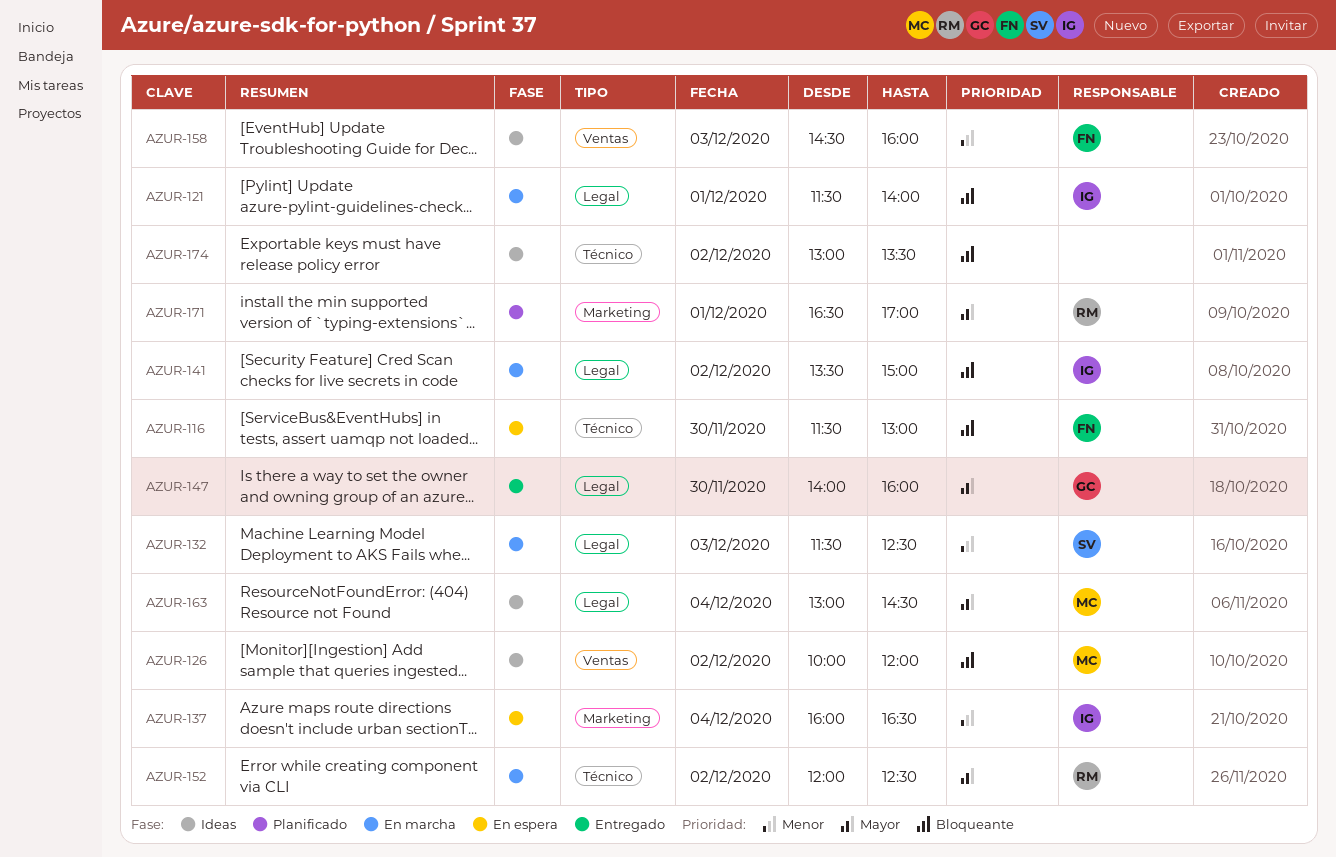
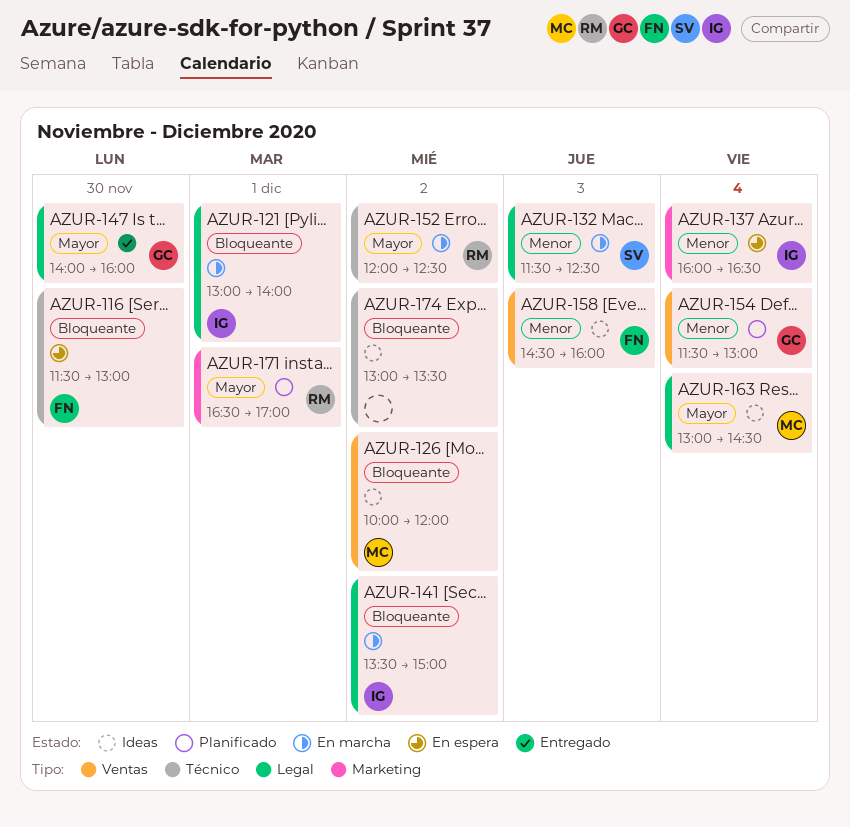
AZUR-121, begins: 11:30 -> 13:00
AZUR-154: none -> present

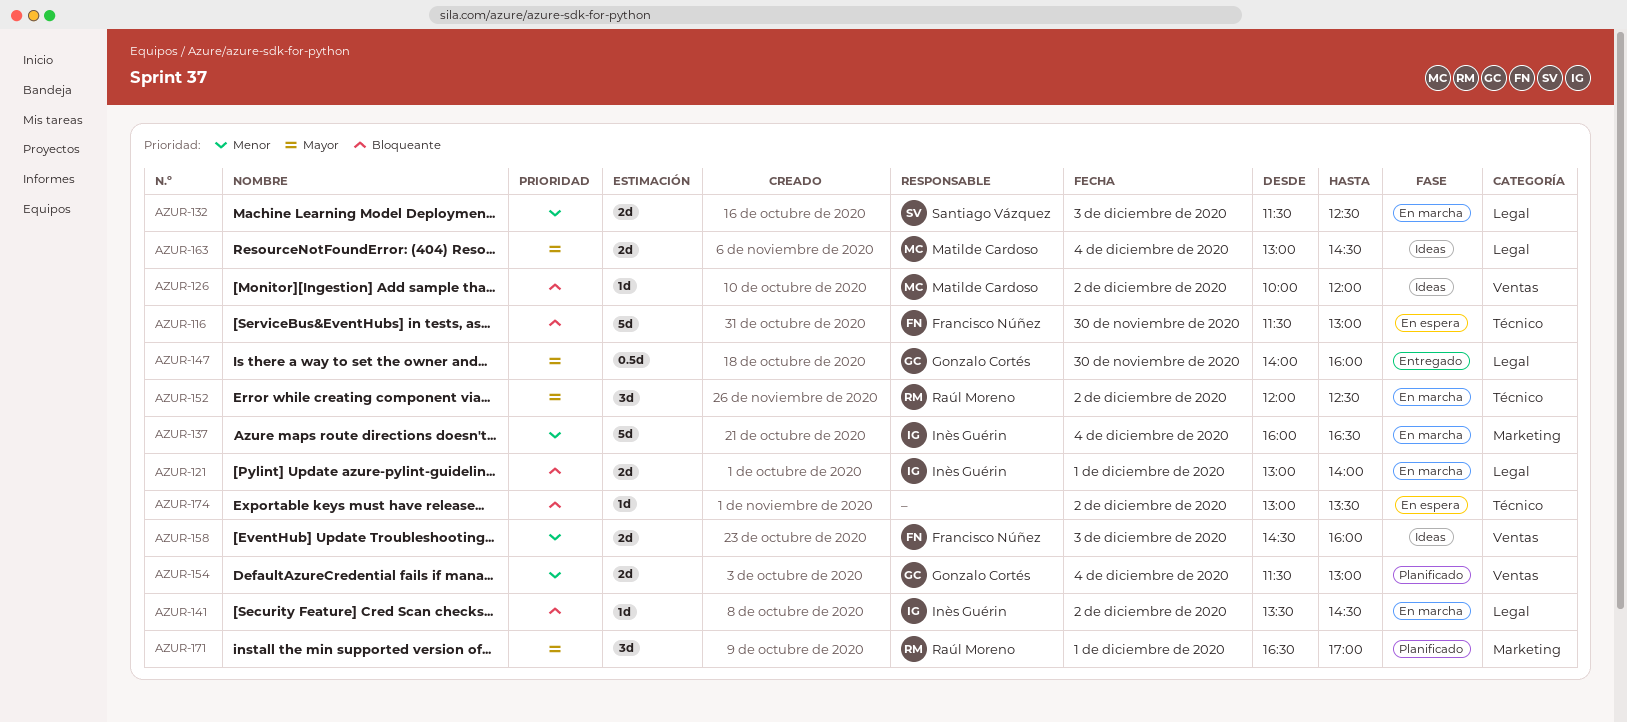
AZUR-137, status: En espera -> En marcha
AZUR-141, ends: 15:00 -> 14:30
AZUR-174, status: Ideas -> En espera

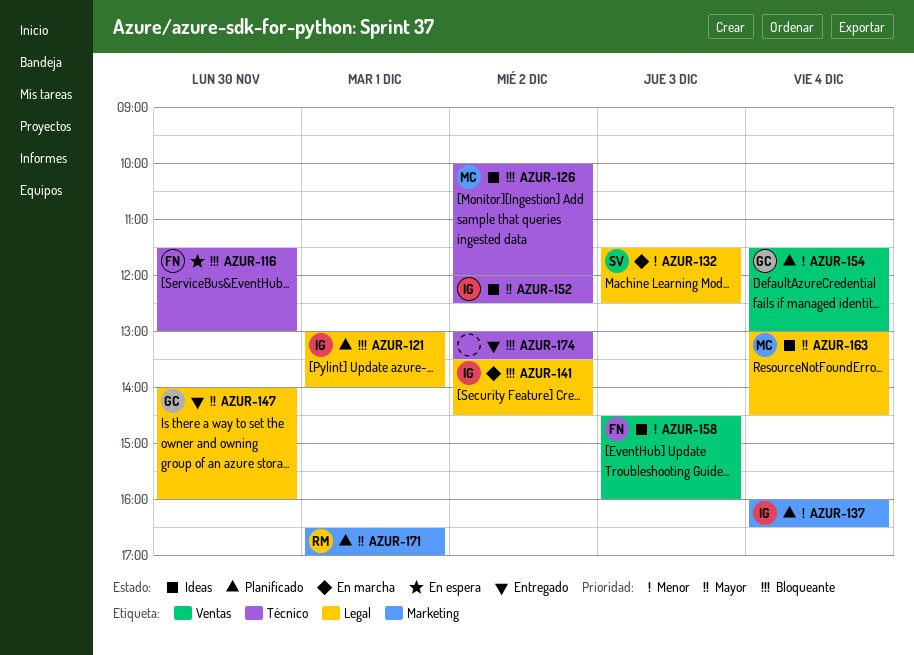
AZUR-121, status: En marcha -> Planificado
AZUR-126, label: Ventas -> Técnico
AZUR-137, status: En marcha -> Planificado
AZUR-152, status: En marcha -> Ideas
AZUR-152, owner: Raúl Moreno -> Inès Guérin
AZUR-174, status: En espera -> Entregado

